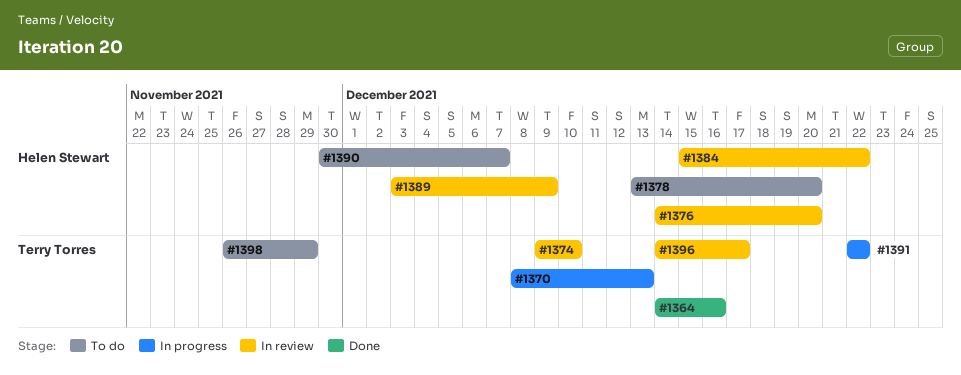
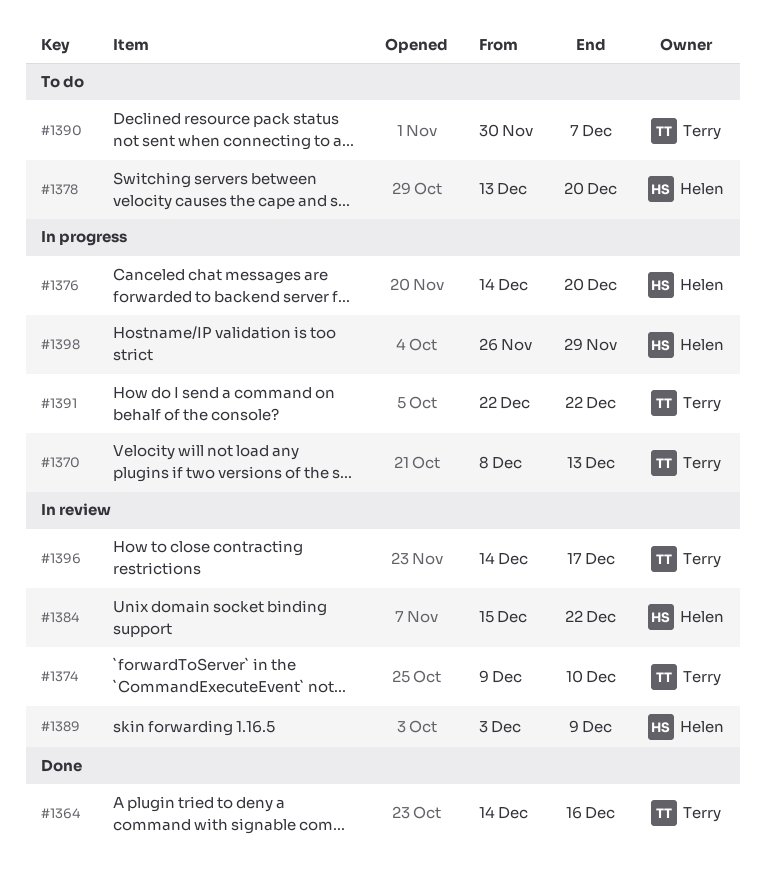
#1376, status: In review -> In progress
#1390, owner: Helen Stewart -> Terry Torres
#1398, status: To do -> In progress
#1398, owner: Terry Torres -> Helen Stewart

